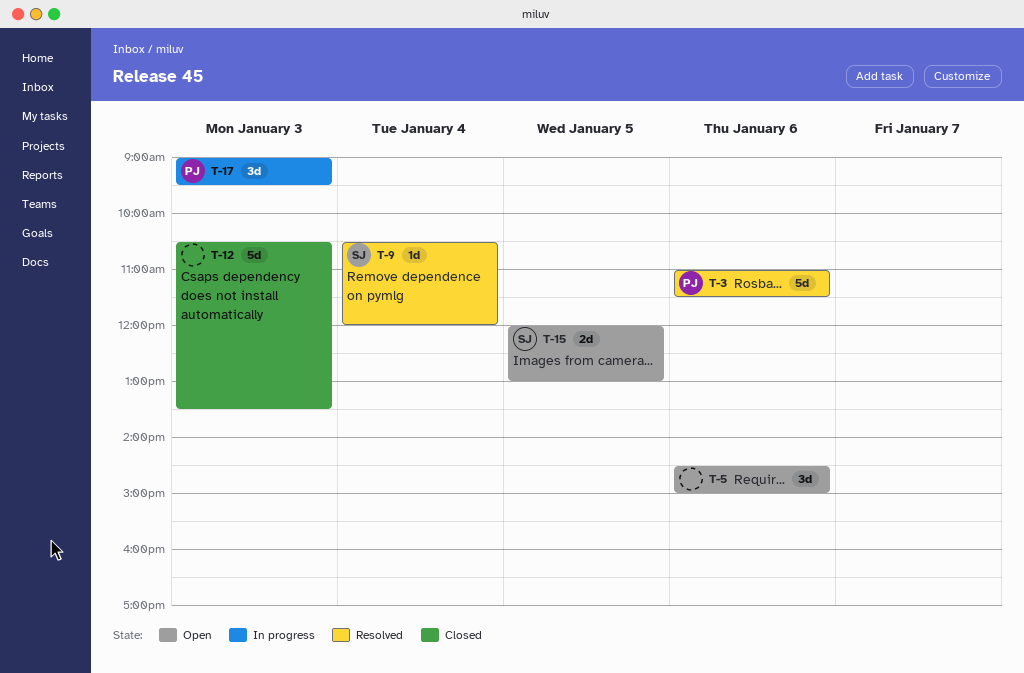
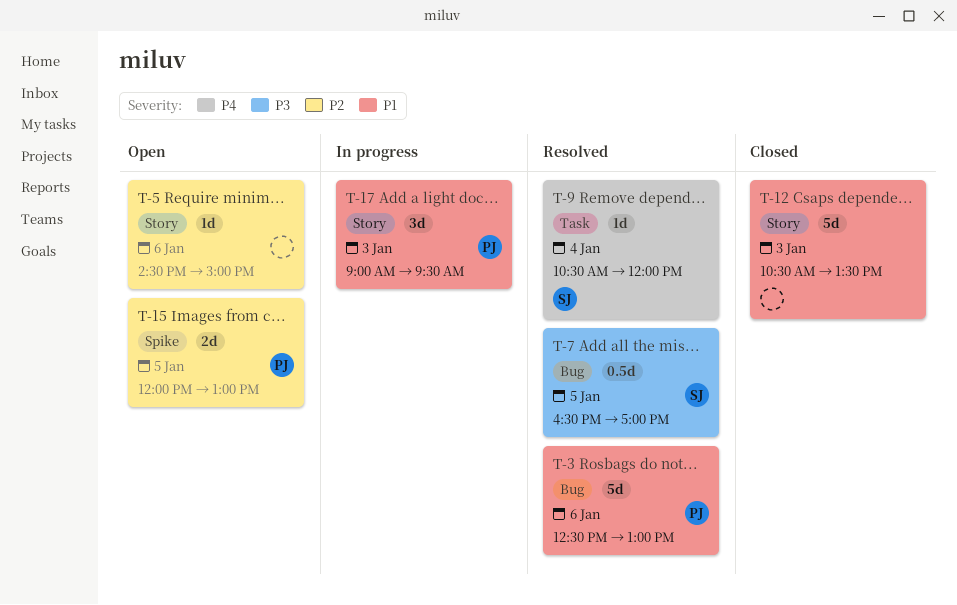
T-3, begins: 11:00 -> 12:30
T-3, ends: 11:30 -> 13:00
T-5, estimate: 3d -> 1d
T-7: none -> present
T-15, owner: SJ -> PJ

